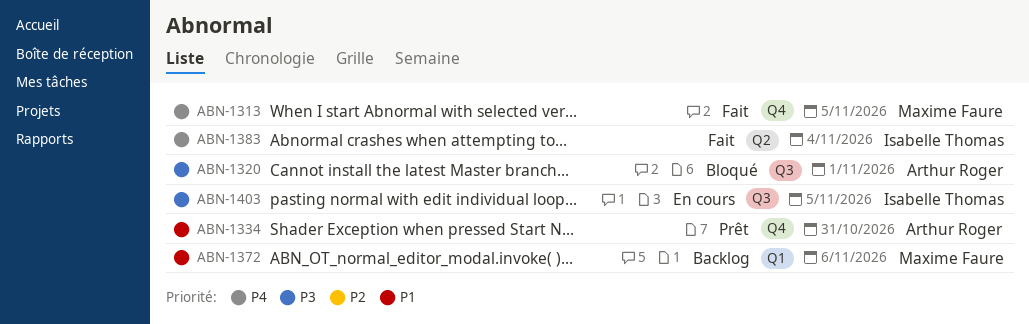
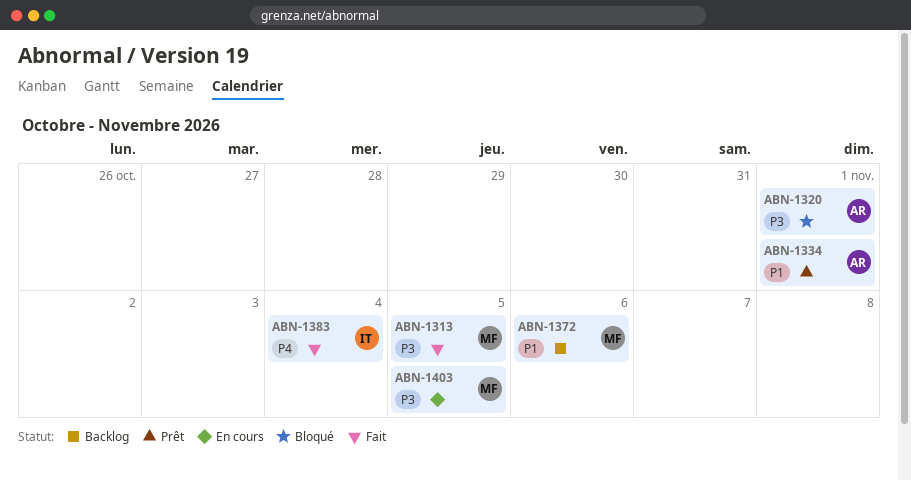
ABN-1313, priority: P4 -> P3
ABN-1334, due: Oct 31 -> Nov 1
ABN-1403, owner: Isabelle Thomas -> Maxime Faure

